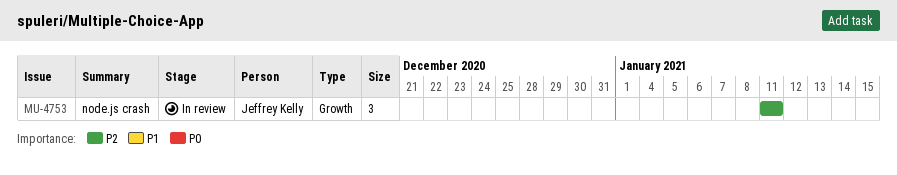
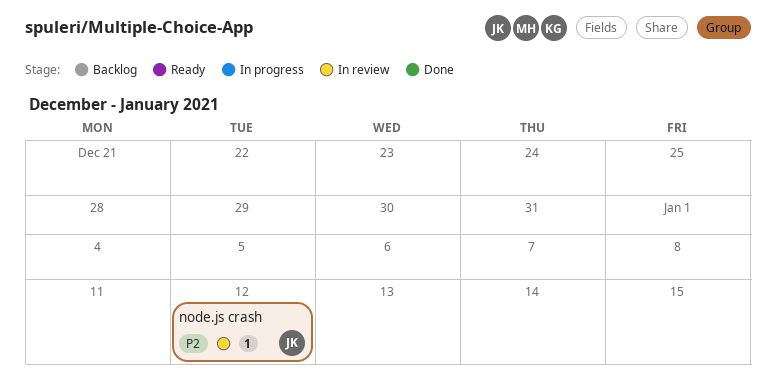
node.js crash, estimate: 3 -> 1
node.js crash, due: Jan 11 -> Jan 12

